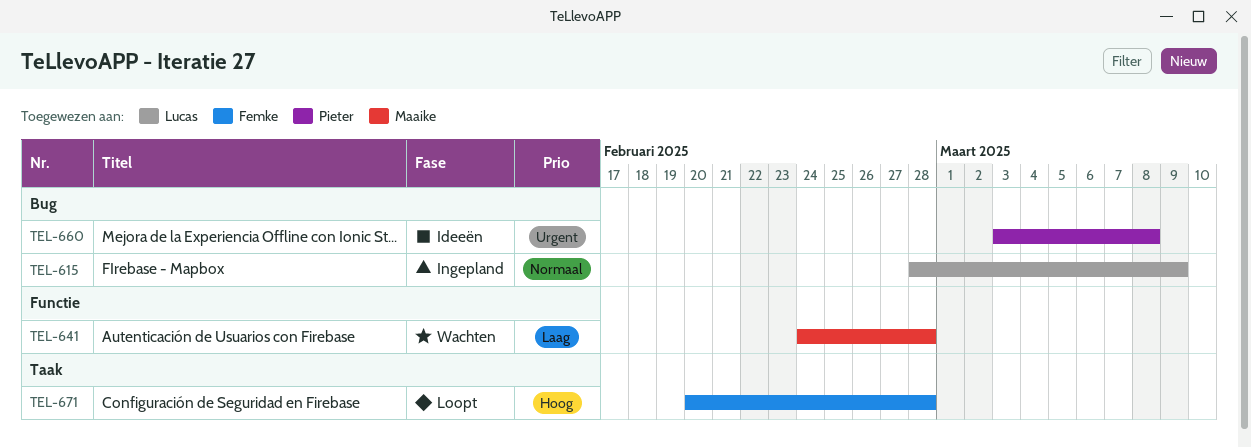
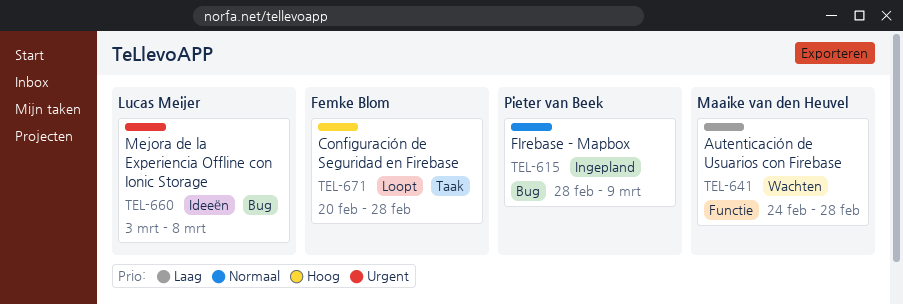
TEL-615, owner: Lucas Meijer -> Pieter van Beek
TEL-660, owner: Pieter van Beek -> Lucas Meijer

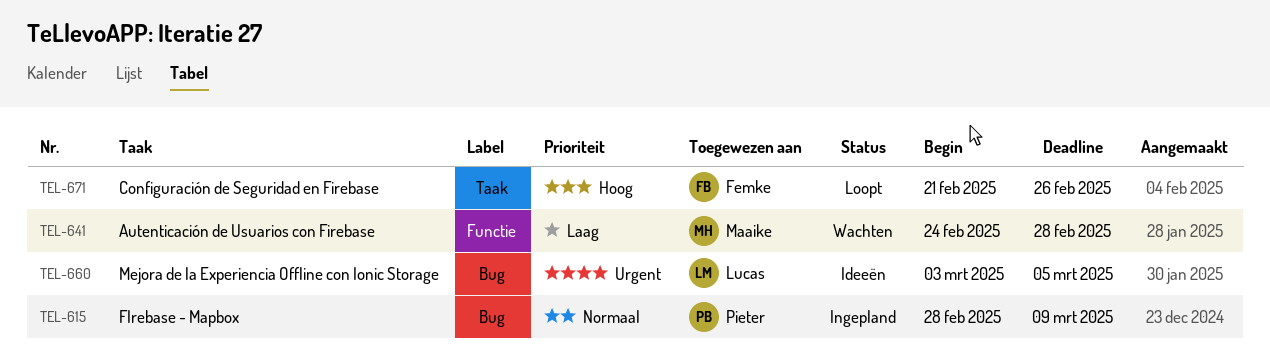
TEL-660, due: Mar 8 -> Mar 5
TEL-671, start: Feb 20 -> Feb 21
TEL-671, due: Feb 28 -> Feb 26

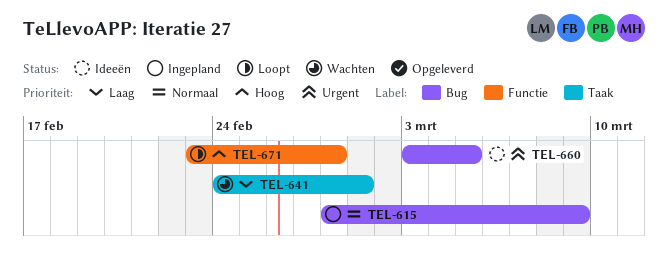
TEL-641, label: Functie -> Taak
TEL-641, due: Feb 28 -> Mar 1
TEL-671, label: Taak -> Functie
TEL-671, start: Feb 21 -> Feb 23
TEL-671, due: Feb 26 -> Feb 28

